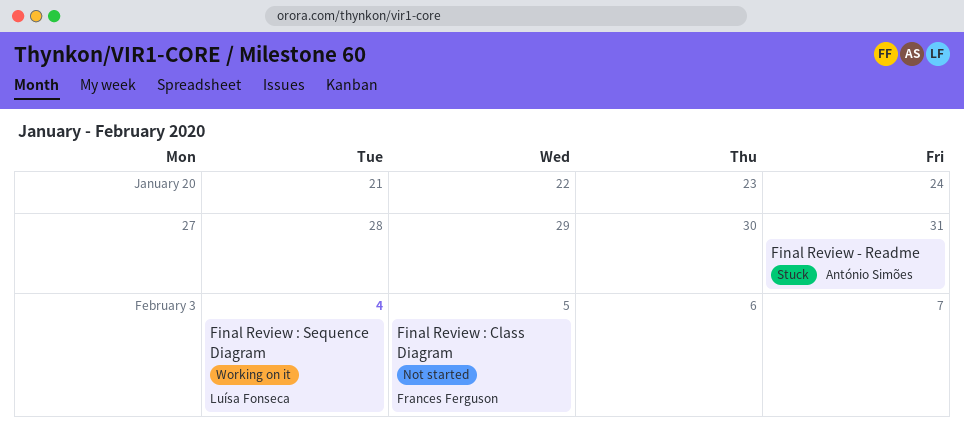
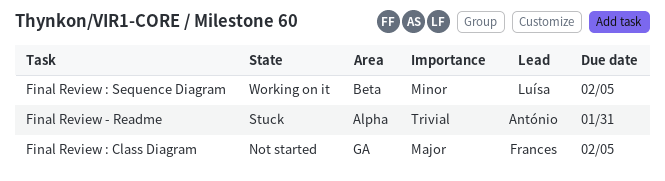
Final Review : Sequence Diagram, due: Feb 4 -> Feb 5

